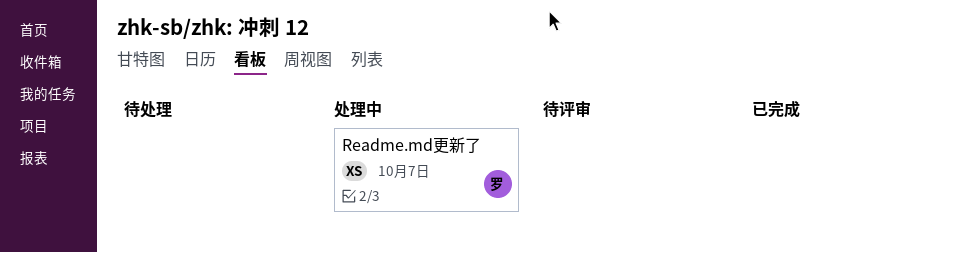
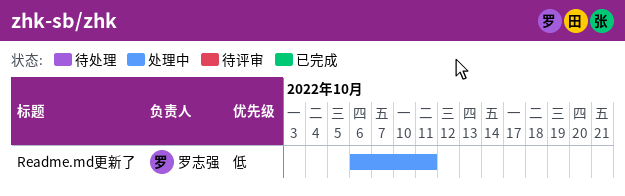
Readme.md更新了, due: Oct 7 -> Oct 11

